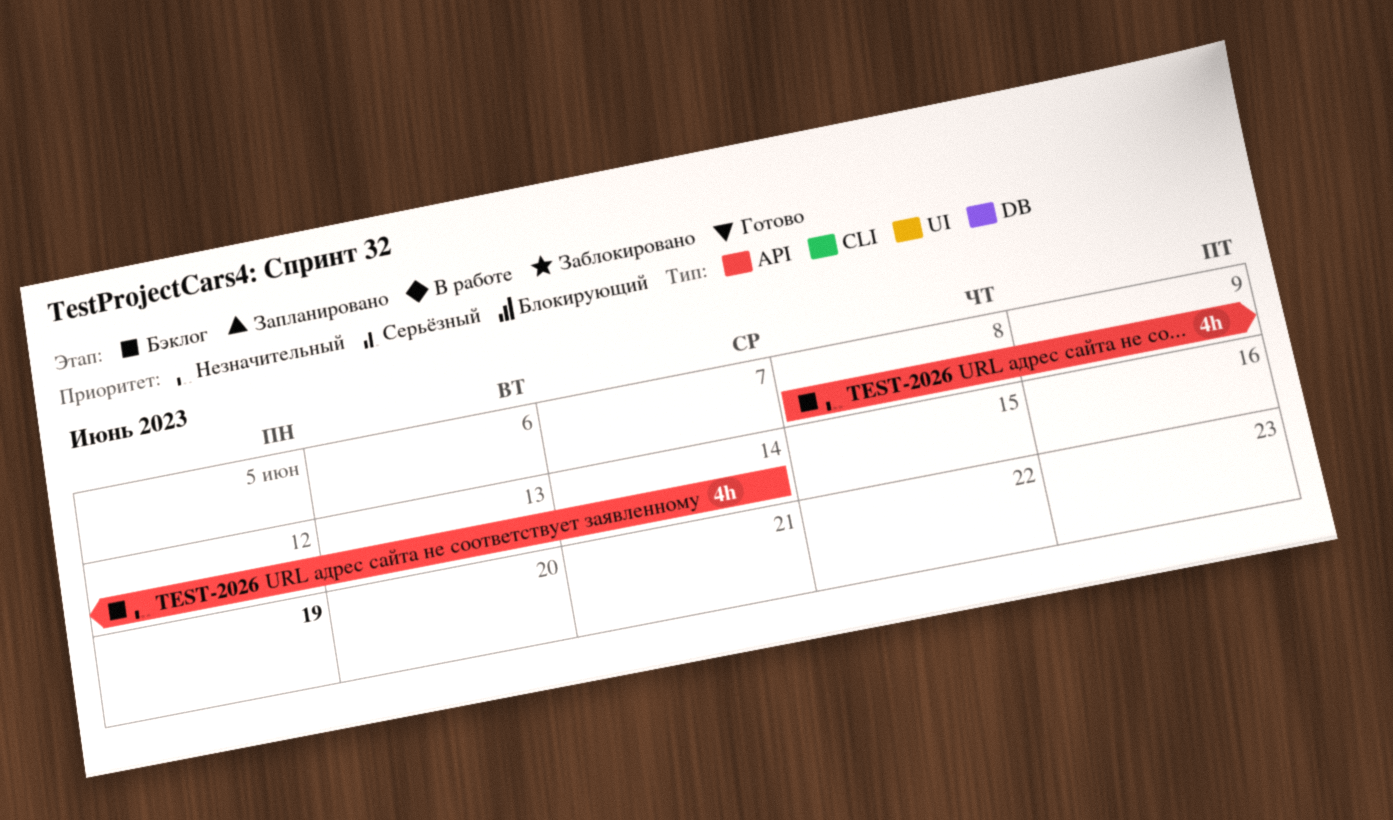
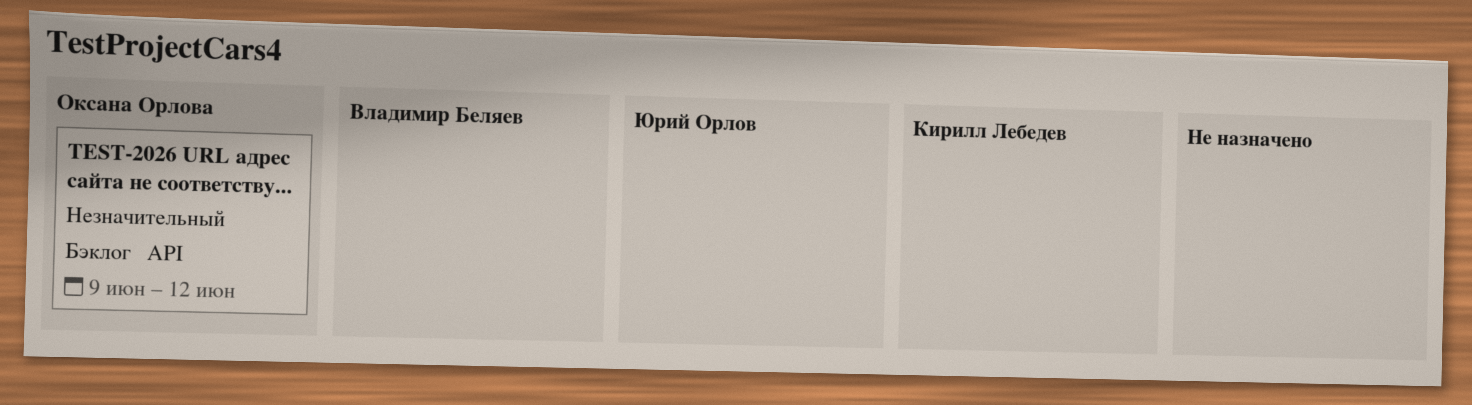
TEST-2026, start: Jun 8 -> Jun 9
TEST-2026, due: Jun 14 -> Jun 12

